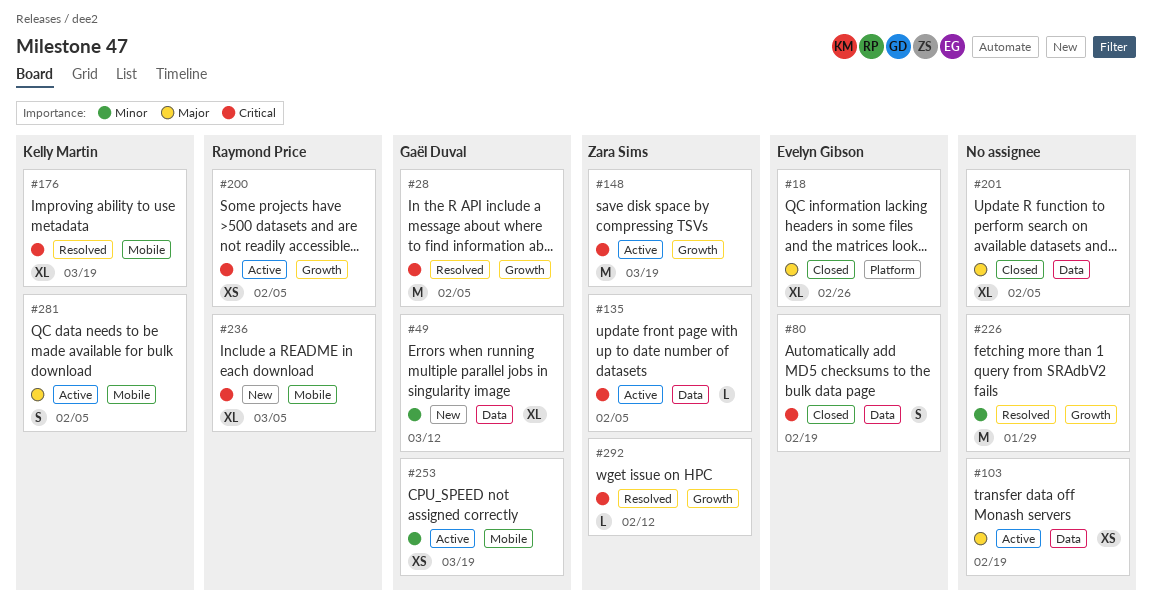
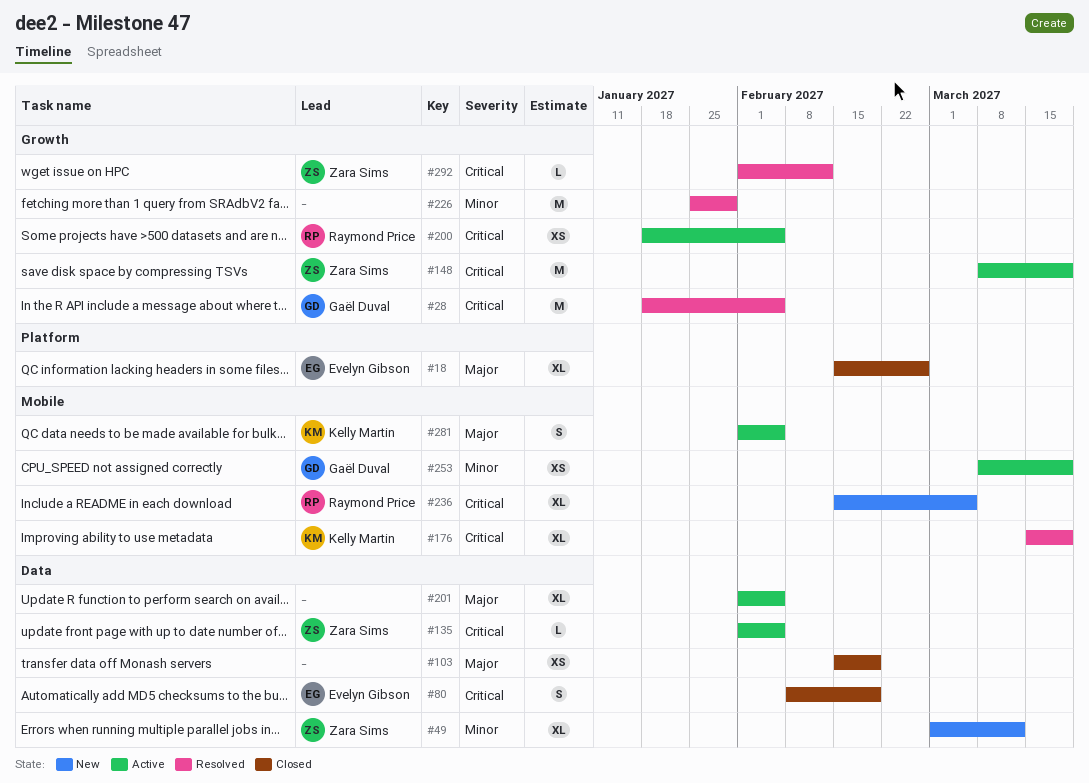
#49, owner: Gaël Duval -> Zara Sims
#103, status: Active -> Closed
#201, status: Closed -> Active

